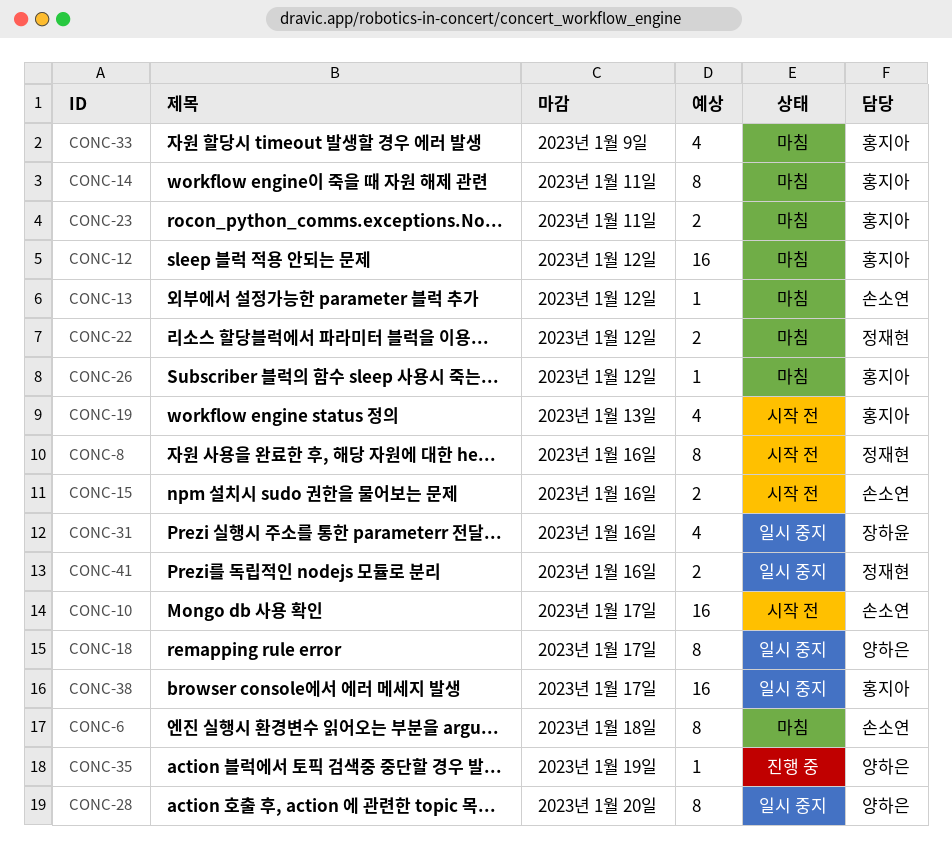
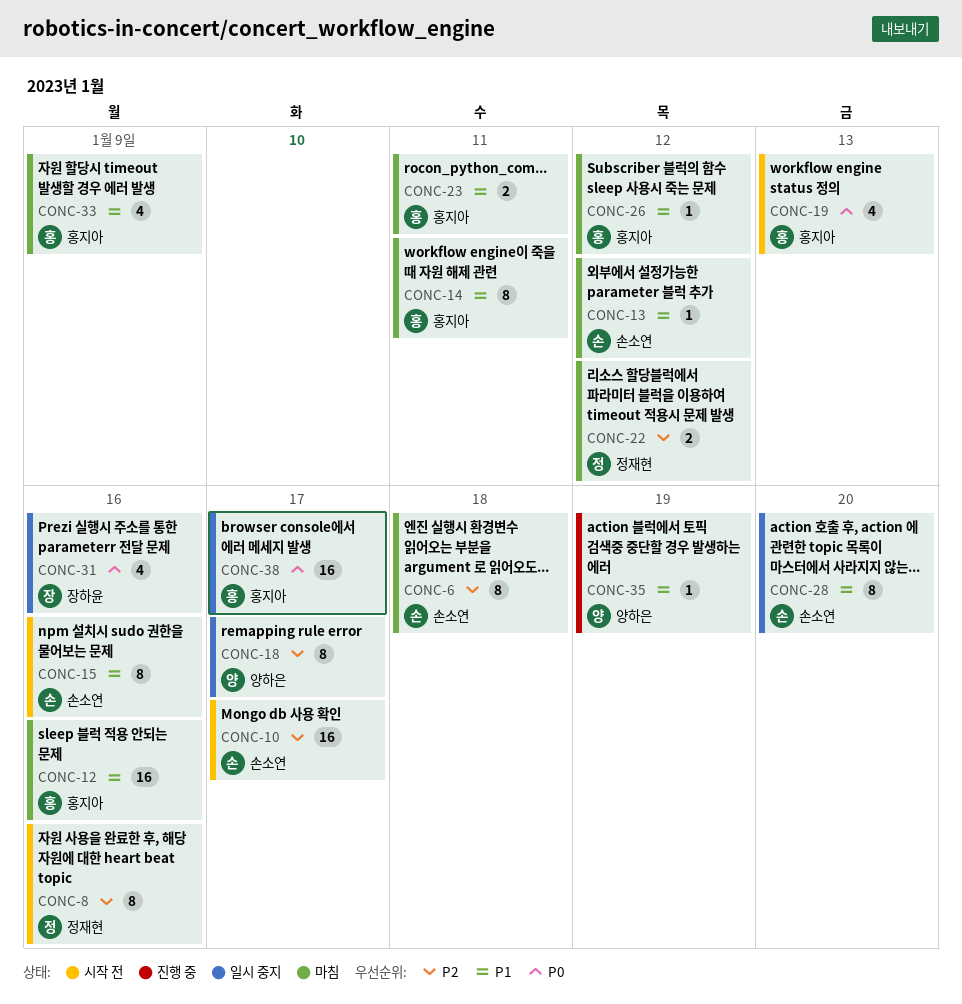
CONC-12, due: Jan 12 -> Jan 16
CONC-15, estimate: 2 -> 8
CONC-28, owner: 양하은 -> 손소연
CONC-41: present -> none

